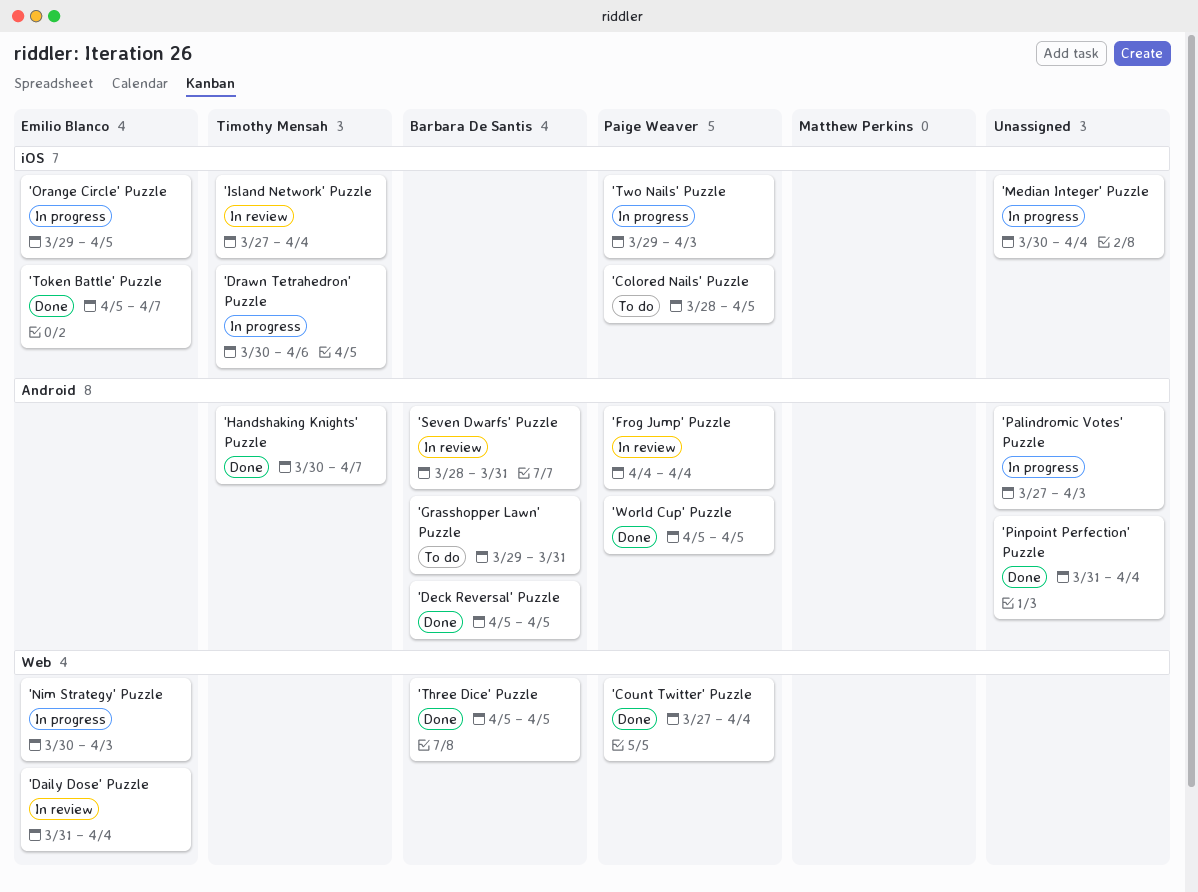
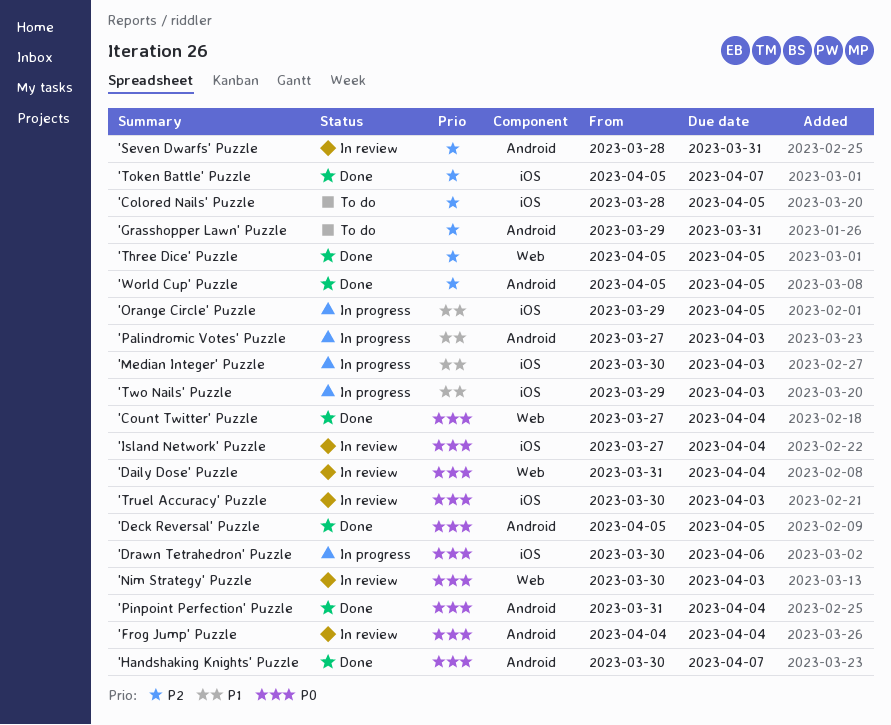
'Median Integer' Puzzle, due: Apr 4 -> Apr 3
'Nim Strategy' Puzzle, status: In progress -> In review
'Truel Accuracy' Puzzle: none -> present

